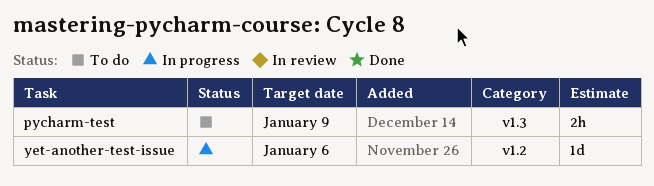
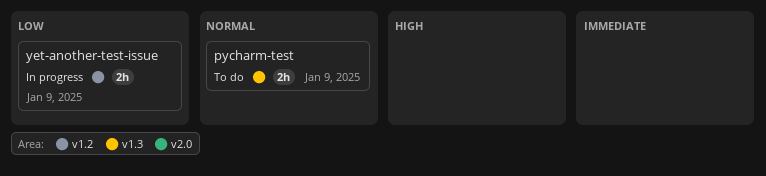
yet-another-test-issue, estimate: 1d -> 2h
yet-another-test-issue, due: Jan 6 -> Jan 9

